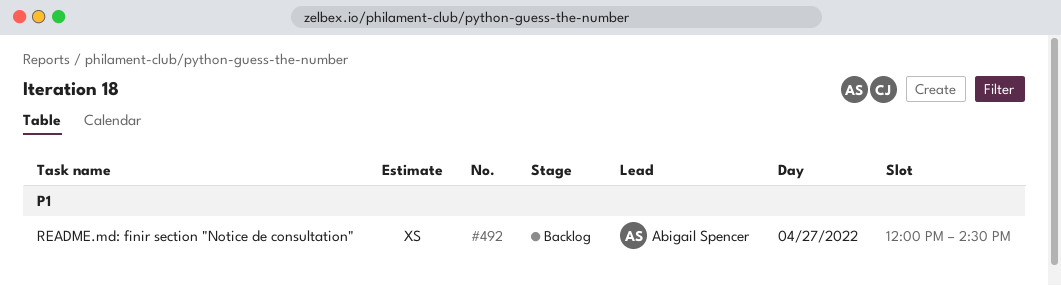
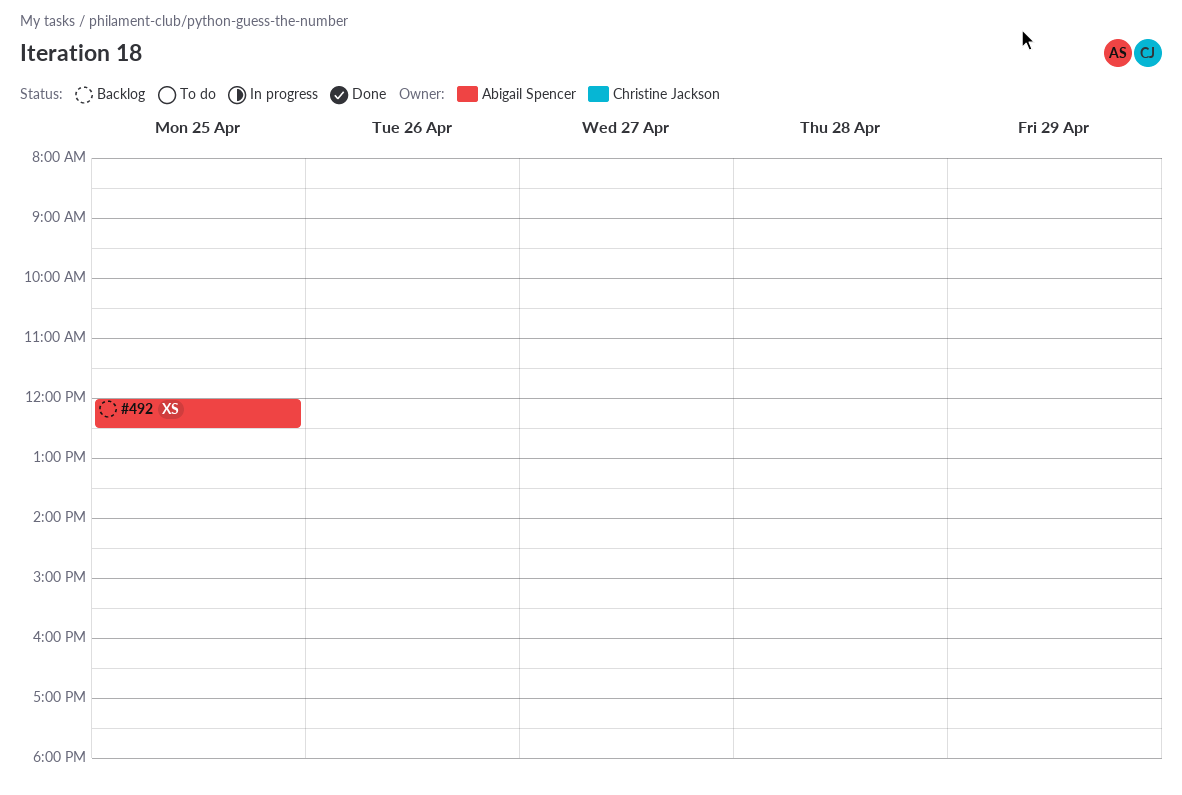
#492, day: Apr 27 -> Apr 25
#492, ends: 14:30 -> 12:30

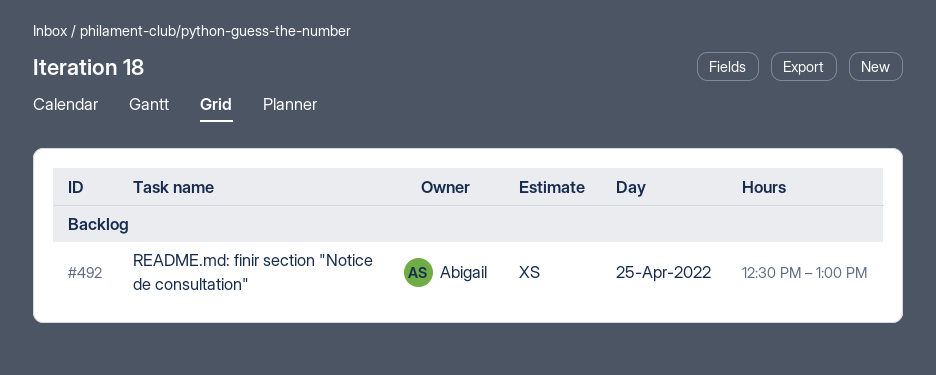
#492, begins: 12:00 -> 12:30
#492, ends: 12:30 -> 13:00

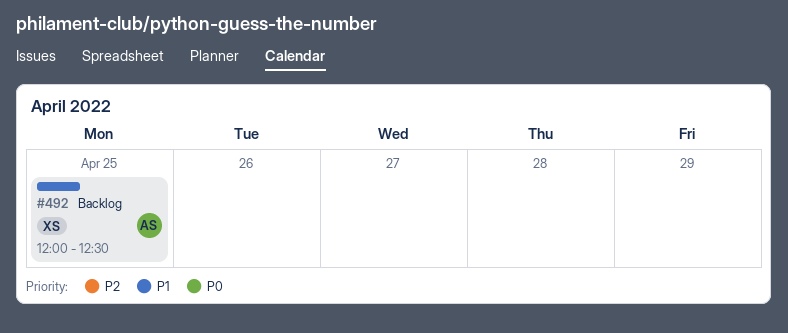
#492, begins: 12:30 -> 12:00
#492, ends: 13:00 -> 12:30

